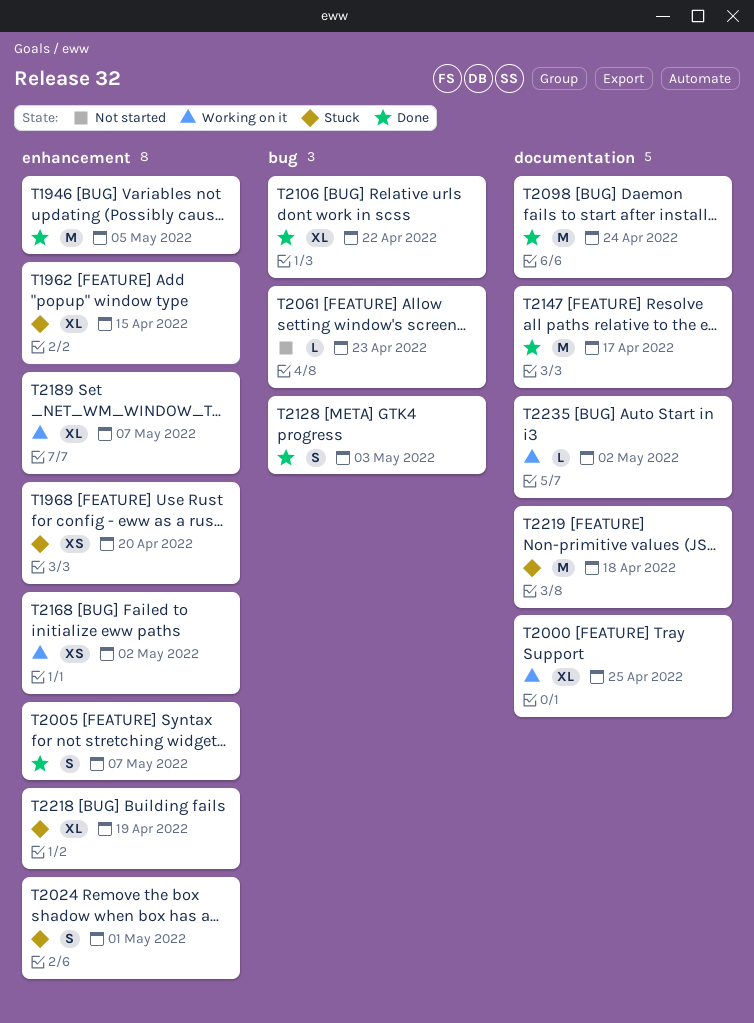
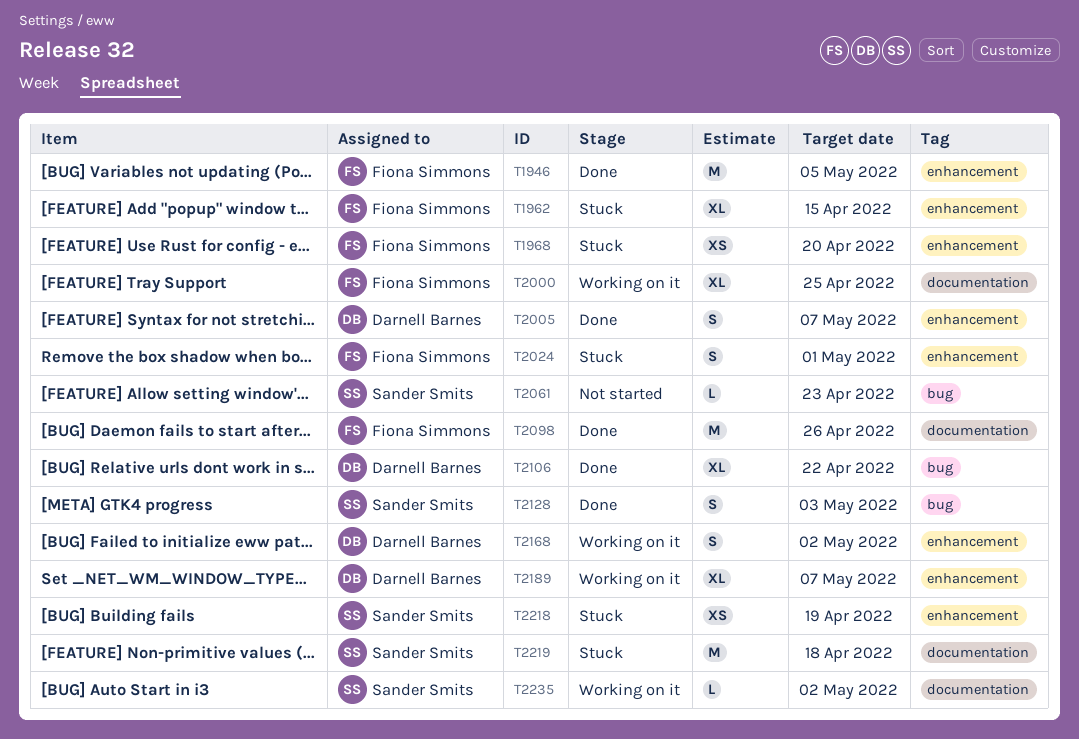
T2098, due: Apr 24 -> Apr 26
T2147: present -> none
T2168, estimate: XS -> S
T2218, estimate: XL -> XS

